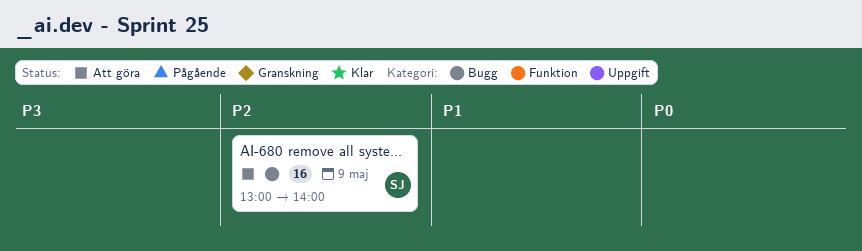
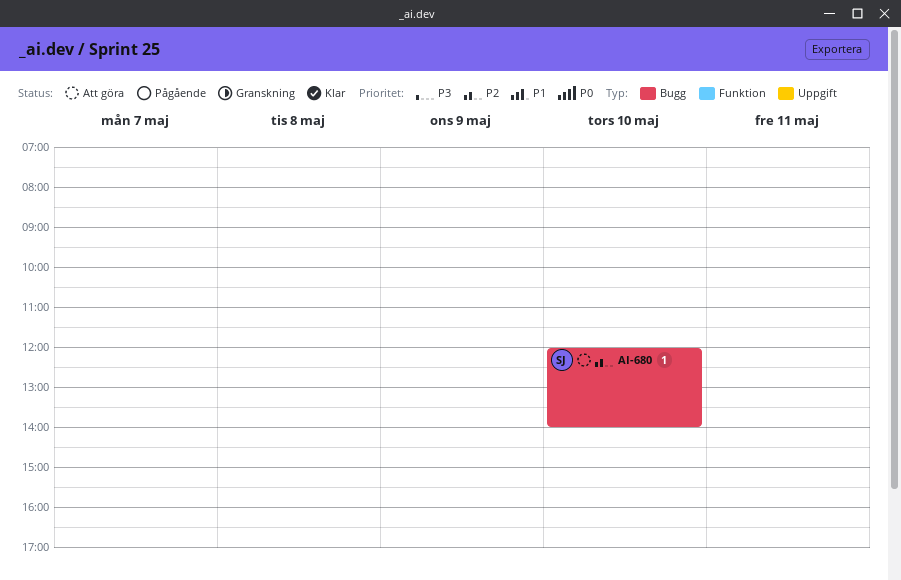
AI-680, estimate: 16 -> 1
AI-680, day: May 9 -> May 10
AI-680, begins: 13:00 -> 12:00

